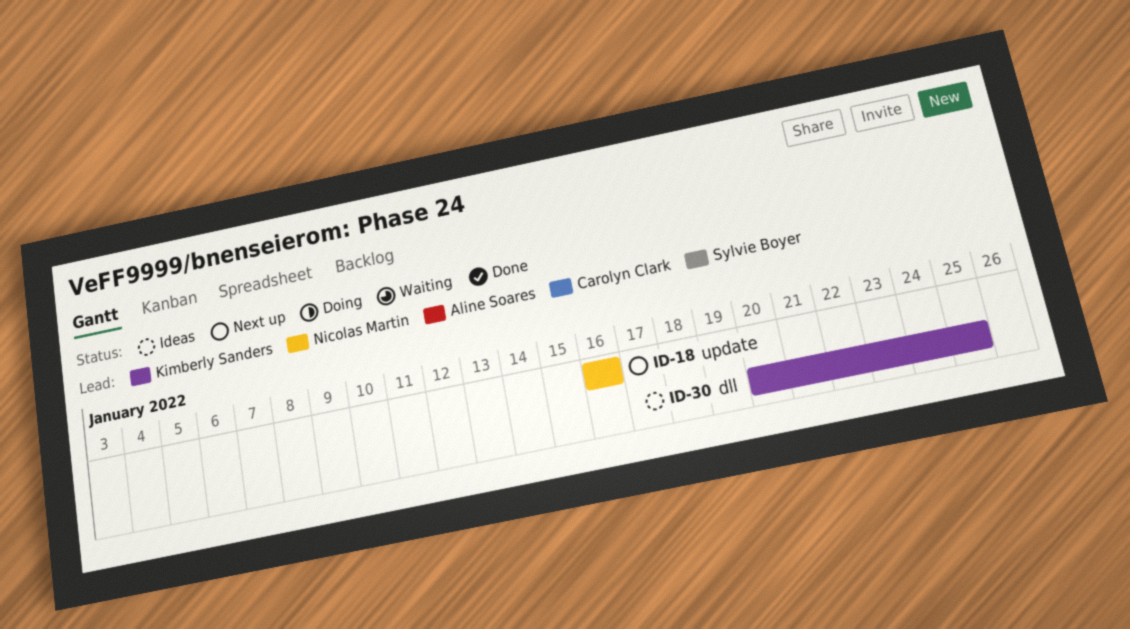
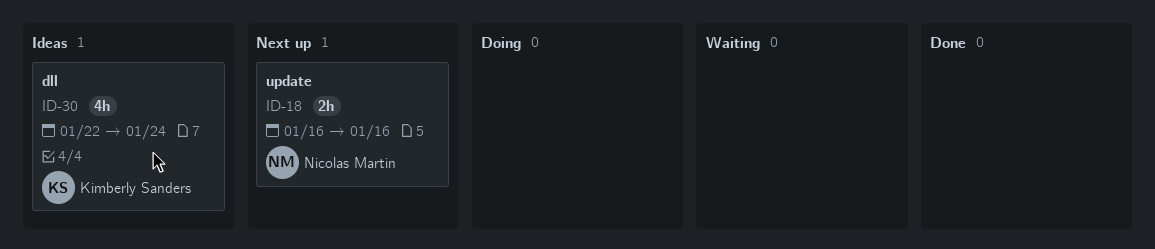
ID-30, start: Jan 20 -> Jan 22
ID-30, due: Jan 25 -> Jan 24

